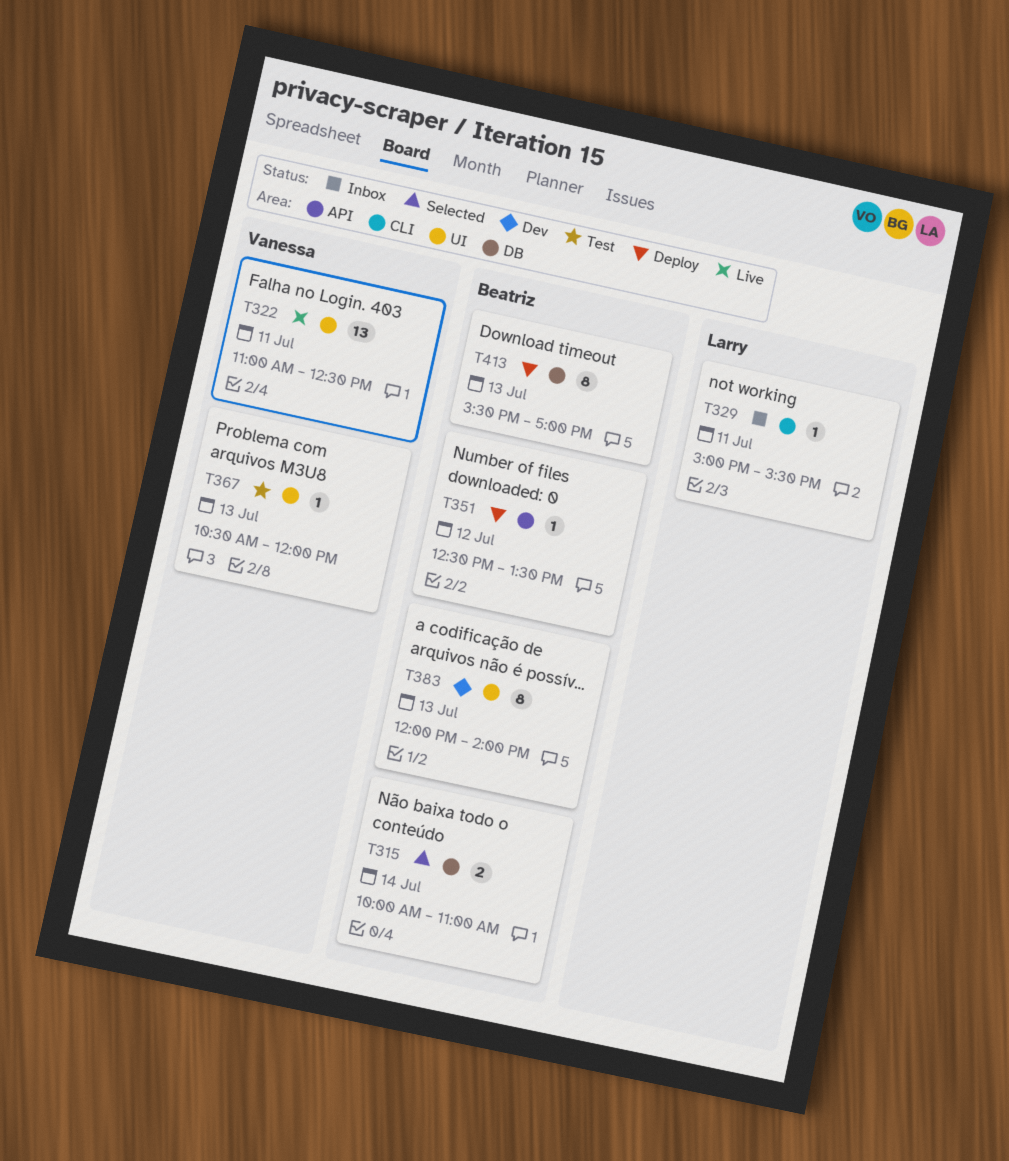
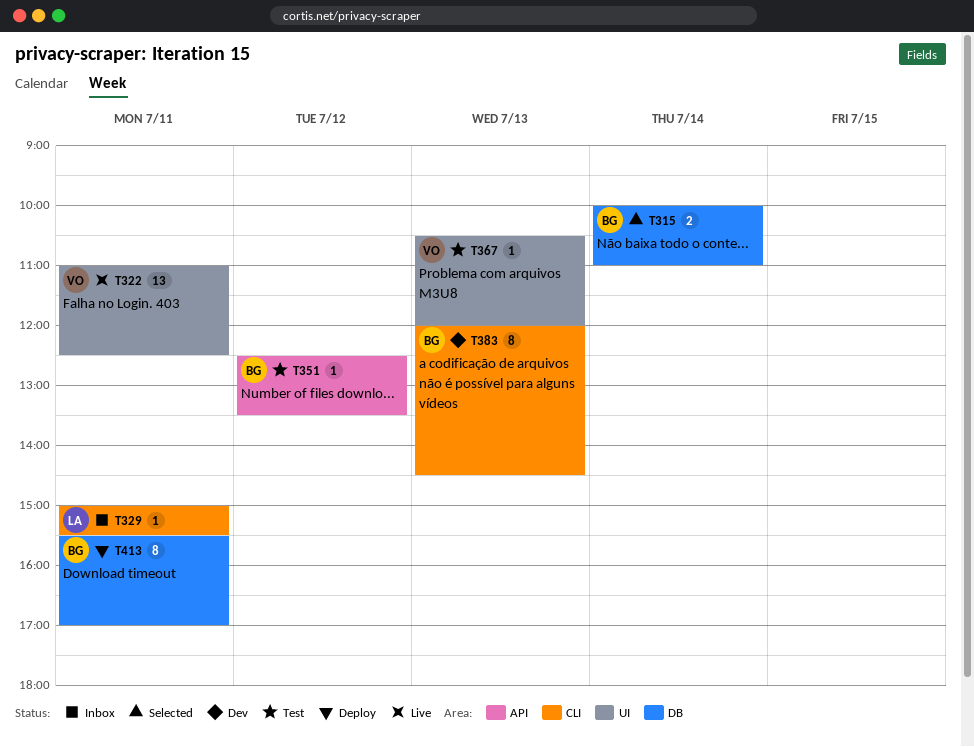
T351, status: Deploy -> Test
T383, label: UI -> CLI
T383, ends: 14:00 -> 14:30
T413, day: Jul 13 -> Jul 11

